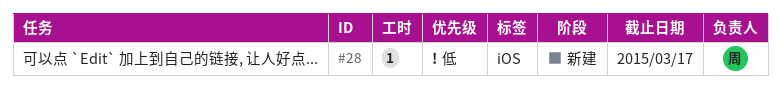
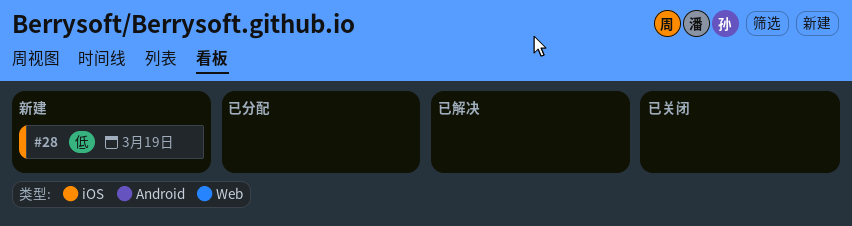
#28, due: Mar 17 -> Mar 19

